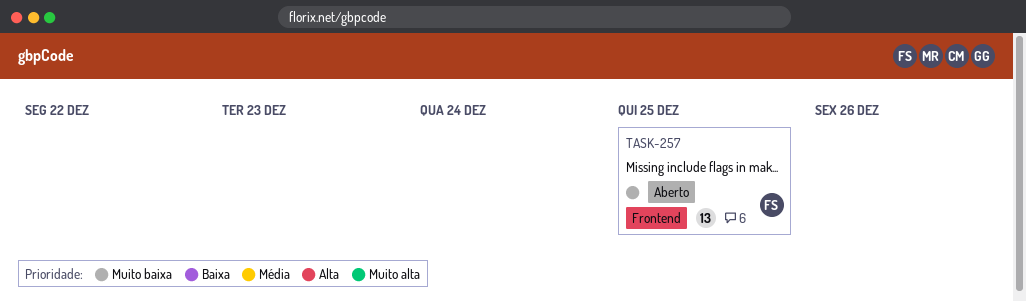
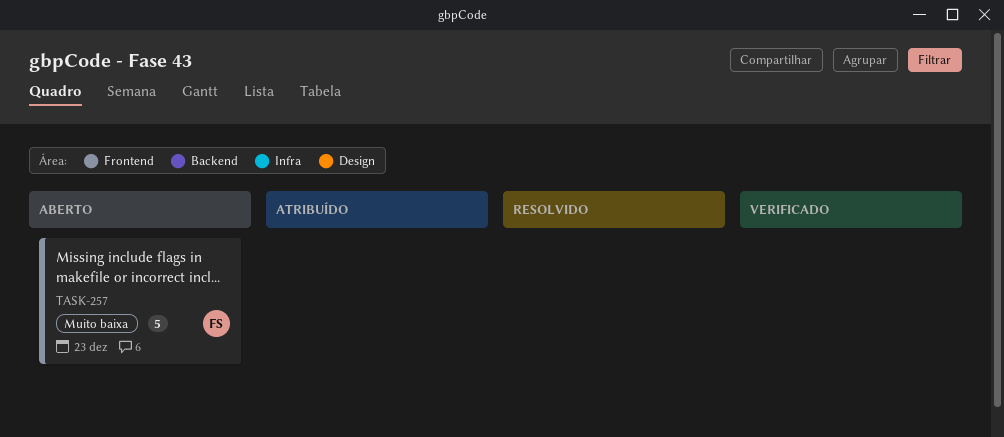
TASK-257, estimate: 13 -> 5
TASK-257, due: Dec 25 -> Dec 23

